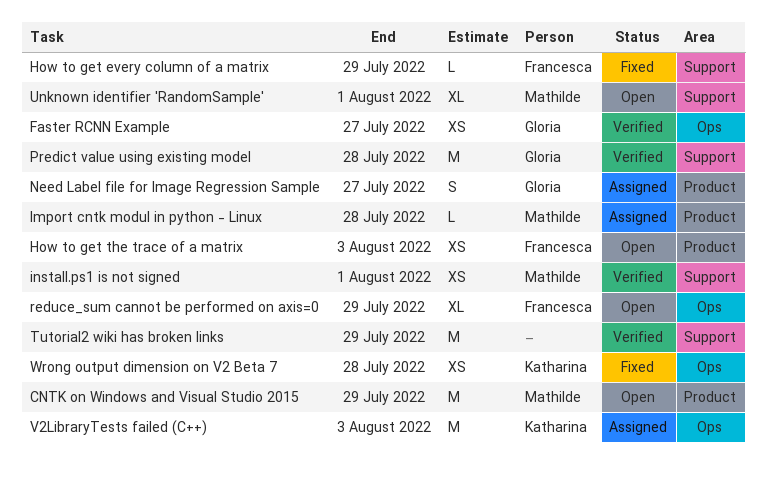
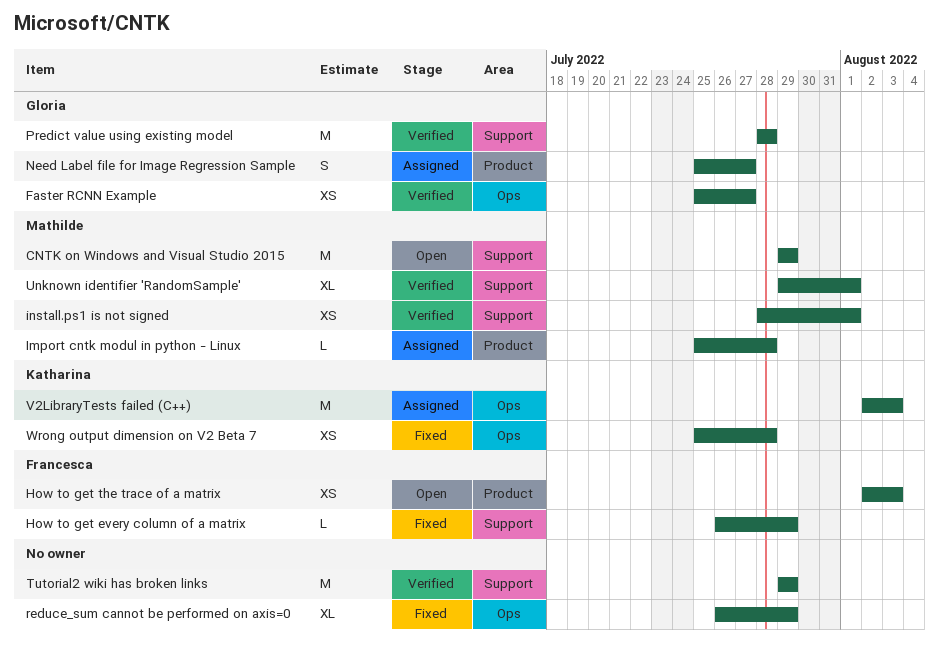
CNTK on Windows and Visual Studio 2015, label: Product -> Support
reduce_sum cannot be performed on axis=0, status: Open -> Fixed
reduce_sum cannot be performed on axis=0, owner: Francesca -> none
Unknown identifier 'RandomSample', status: Open -> Verified

